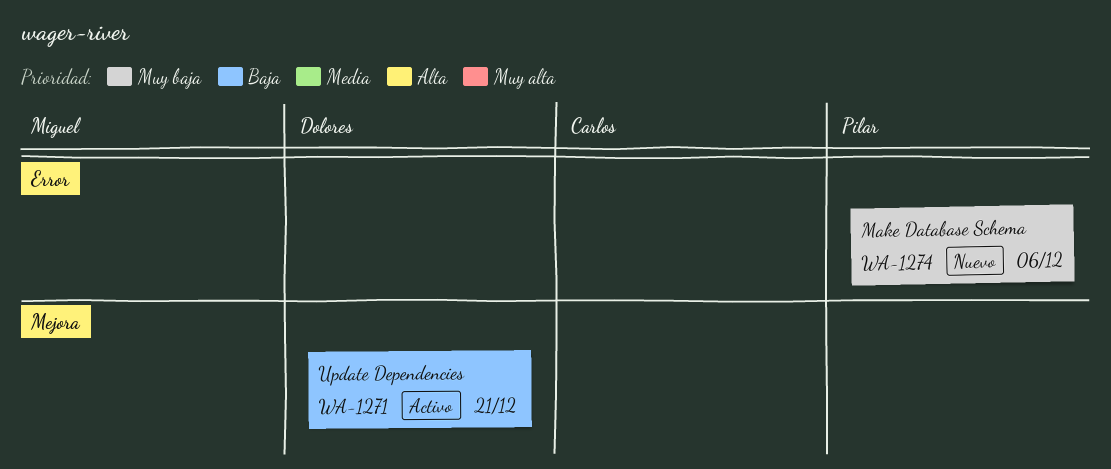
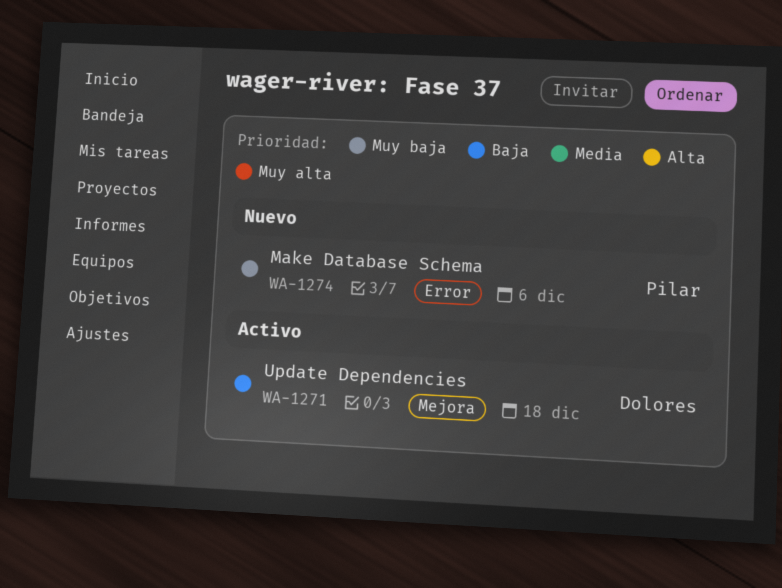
WA-1271, due: Dec 21 -> Dec 18

